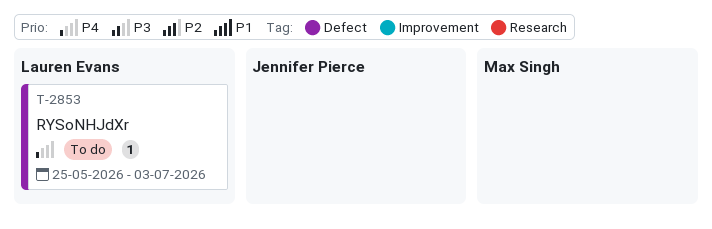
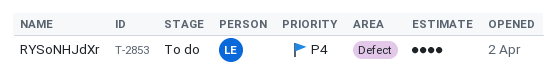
T-2853, estimate: 1 -> 4

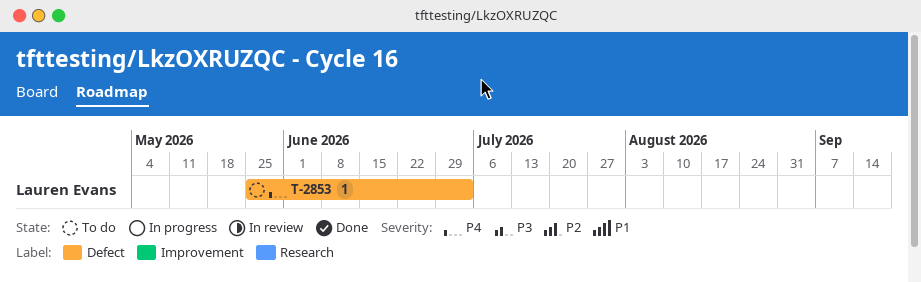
T-2853, estimate: 4 -> 1

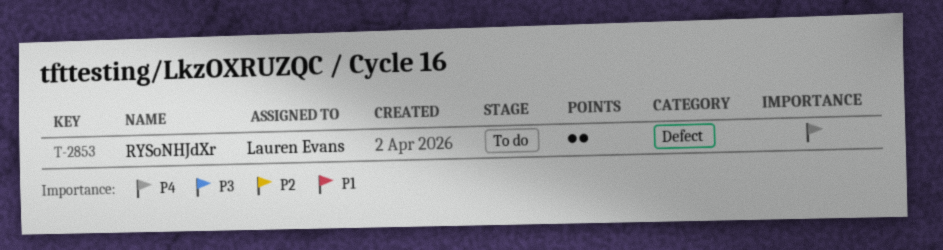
T-2853, estimate: 1 -> 2

